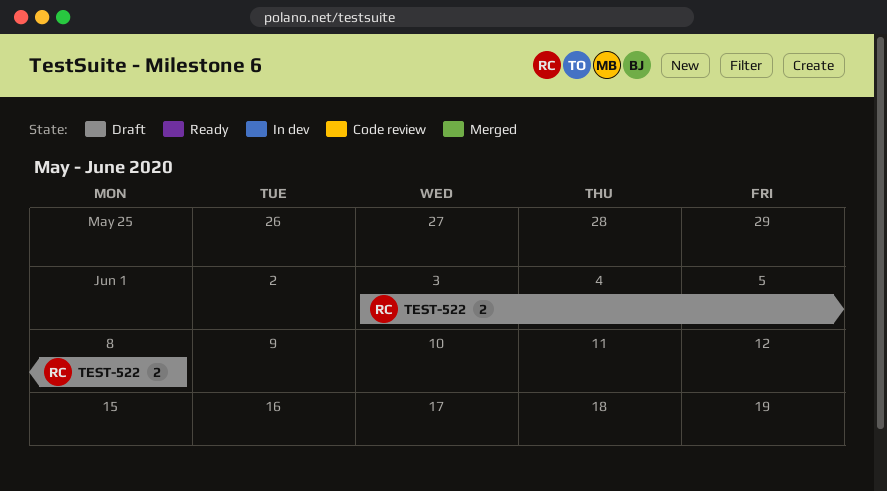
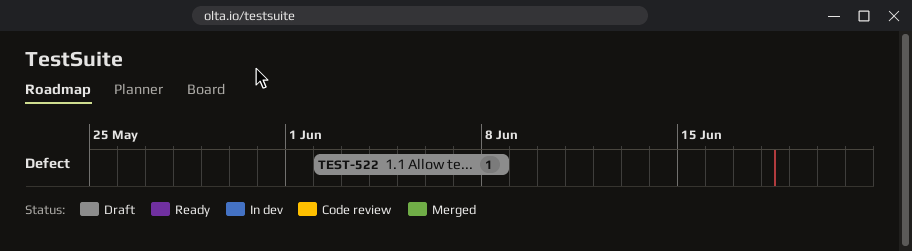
TEST-522, estimate: 2 -> 1
TEST-522, start: Jun 3 -> Jun 2

